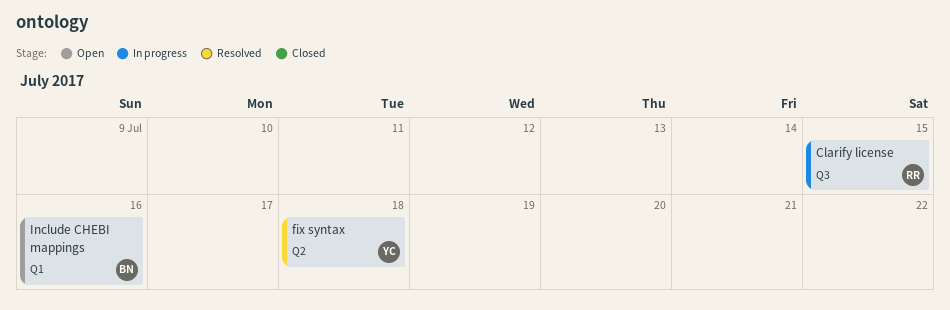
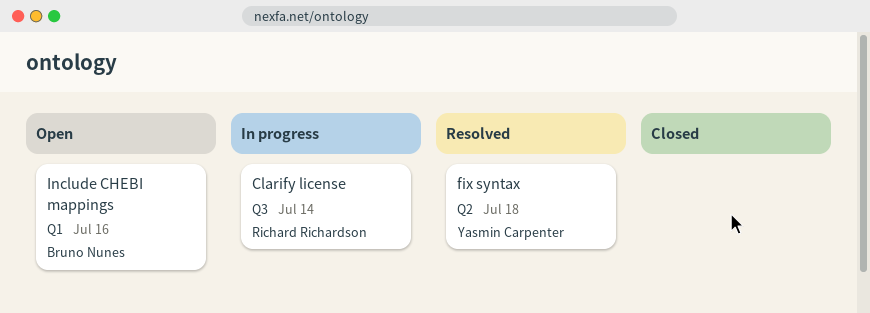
Clarify license, due: Jul 15 -> Jul 14

